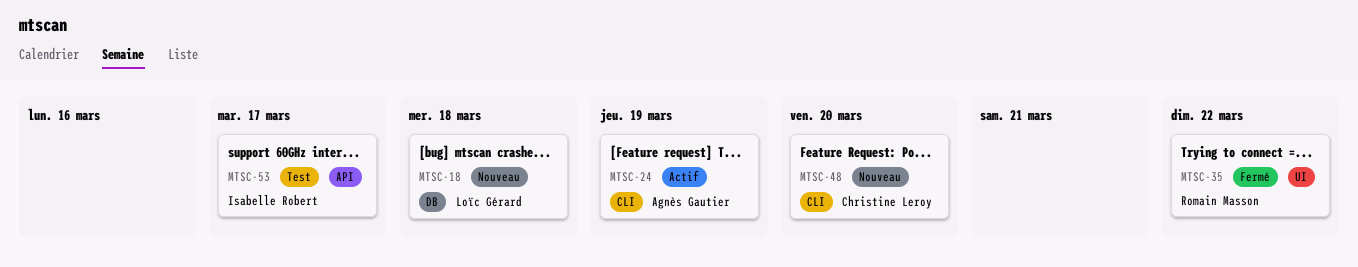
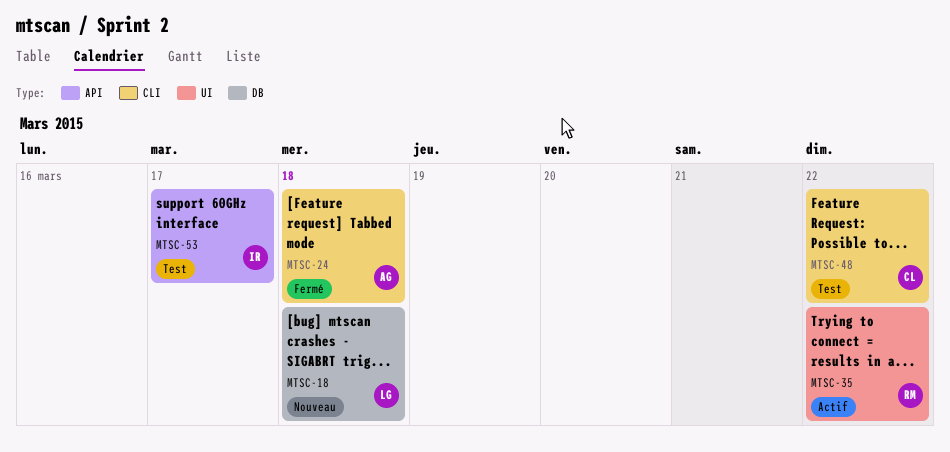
MTSC-24, status: Actif -> Fermé
MTSC-24, due: Mar 19 -> Mar 18
MTSC-35, status: Fermé -> Actif
MTSC-48, status: Nouveau -> Test
MTSC-48, due: Mar 20 -> Mar 22

